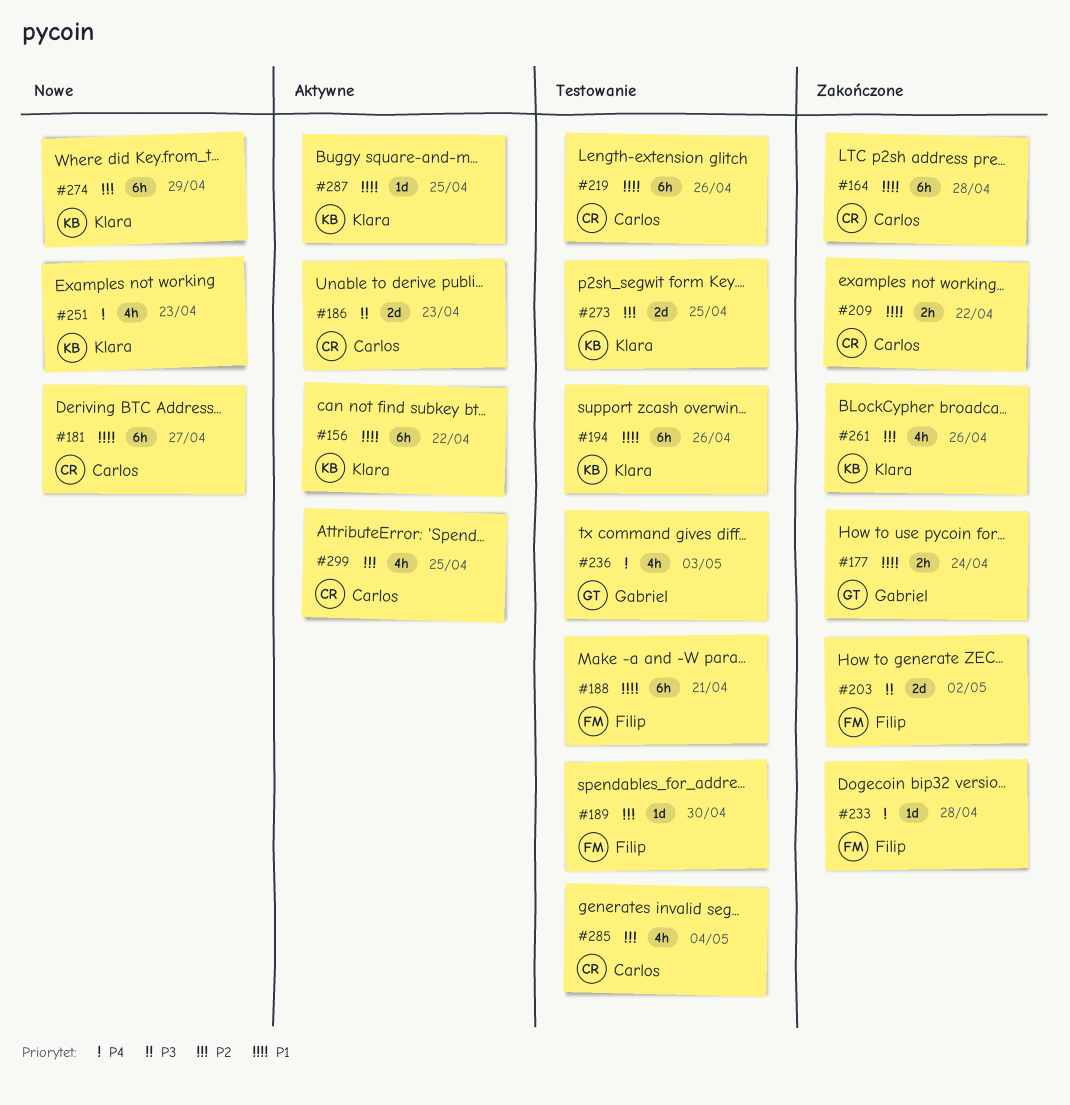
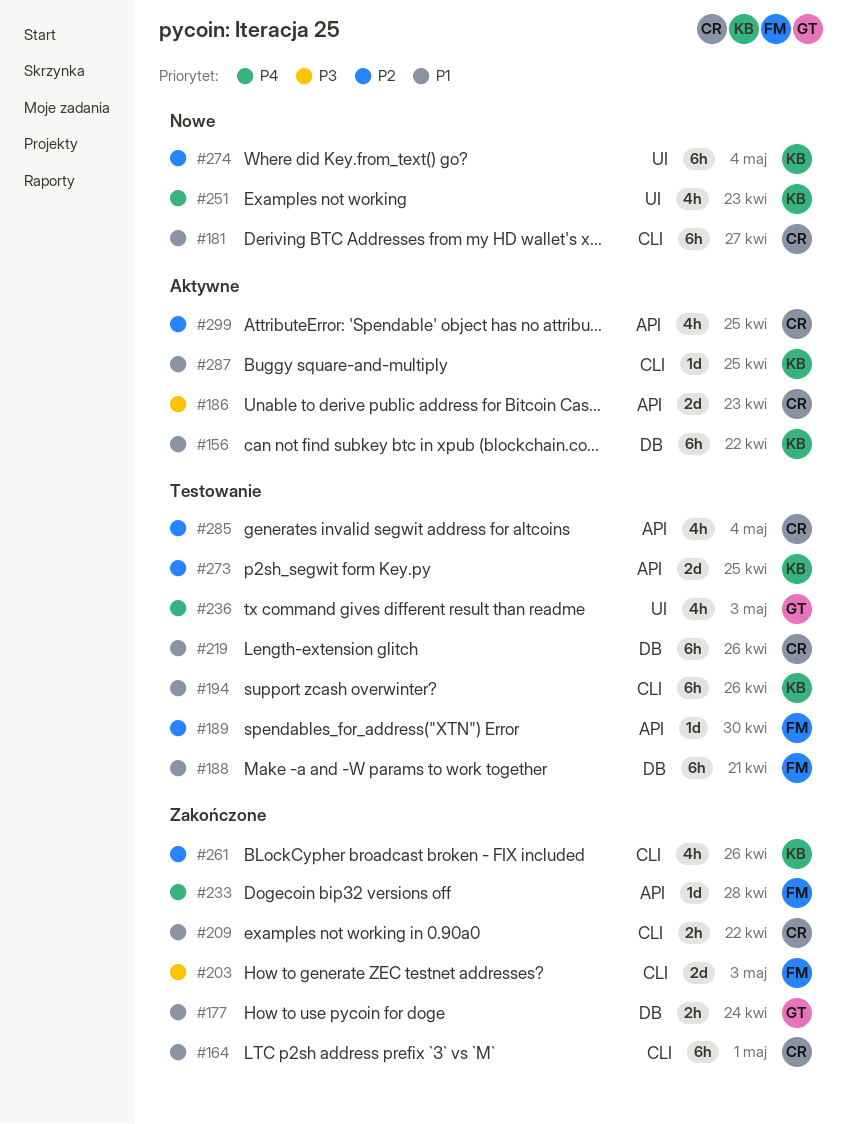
#164, due: Apr 28 -> May 1
#203, due: May 2 -> May 3
#274, due: Apr 29 -> May 4

